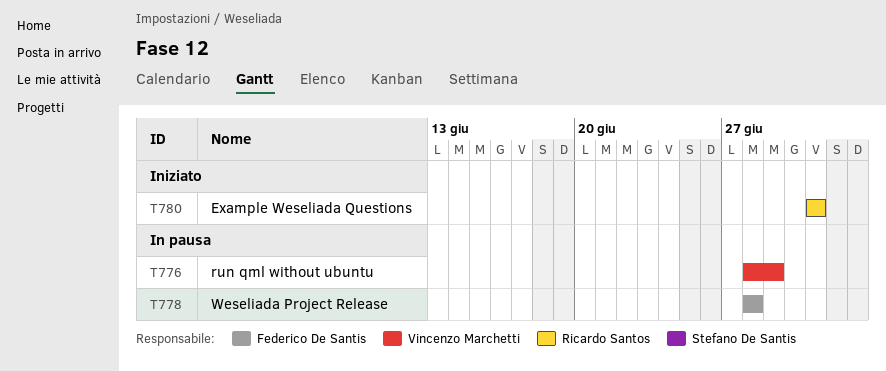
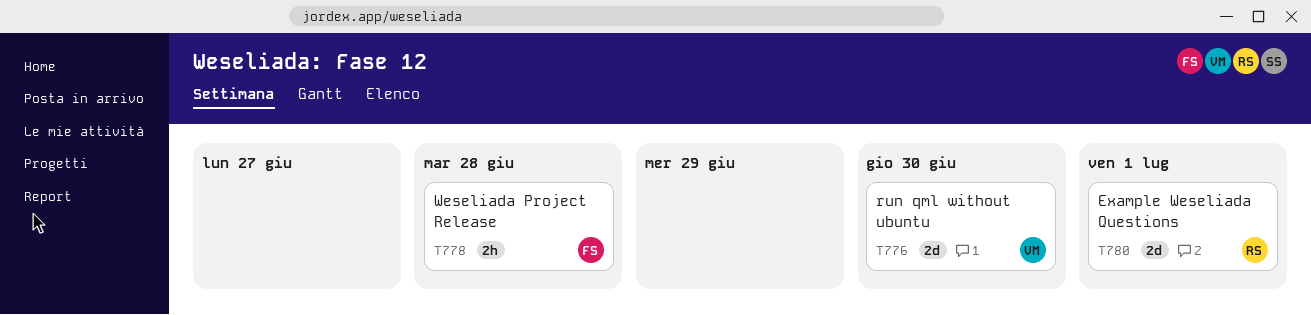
T776, due: Jun 29 -> Jun 30

